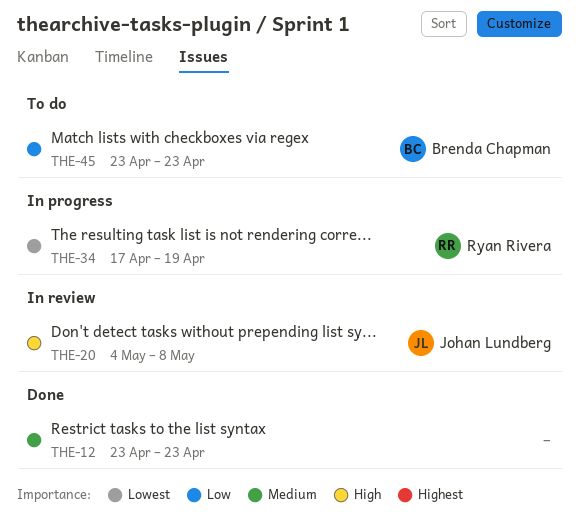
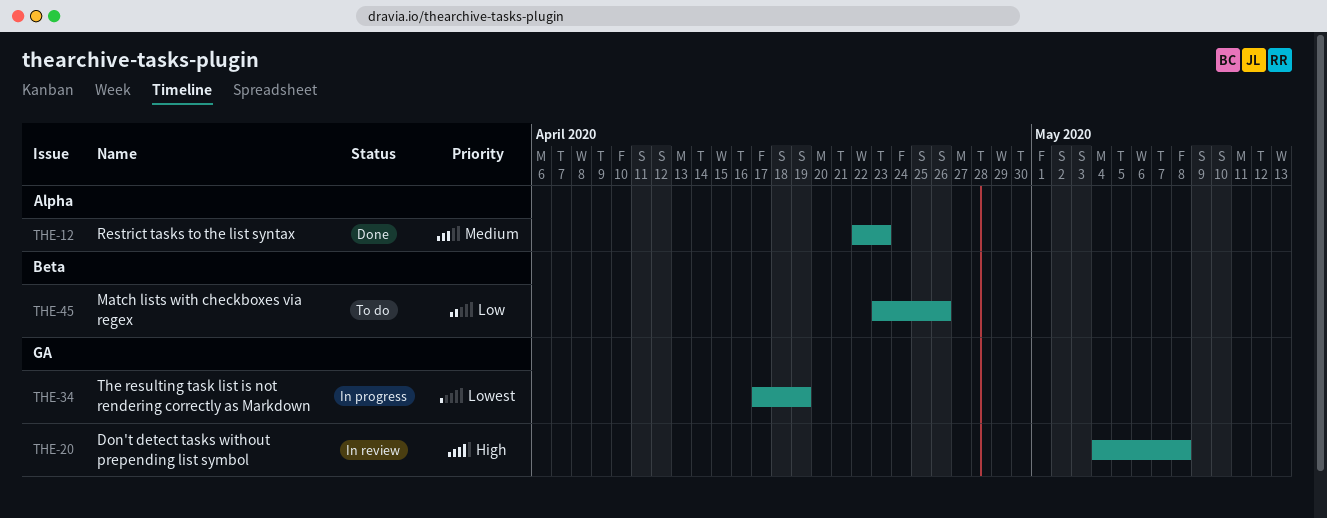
THE-12, start: Apr 23 -> Apr 22
THE-45, due: Apr 23 -> Apr 26

